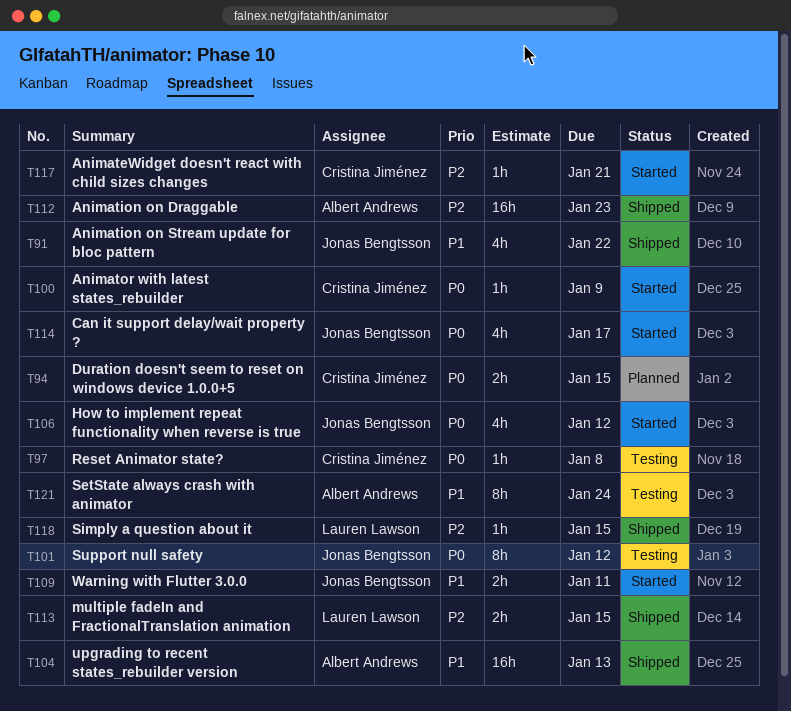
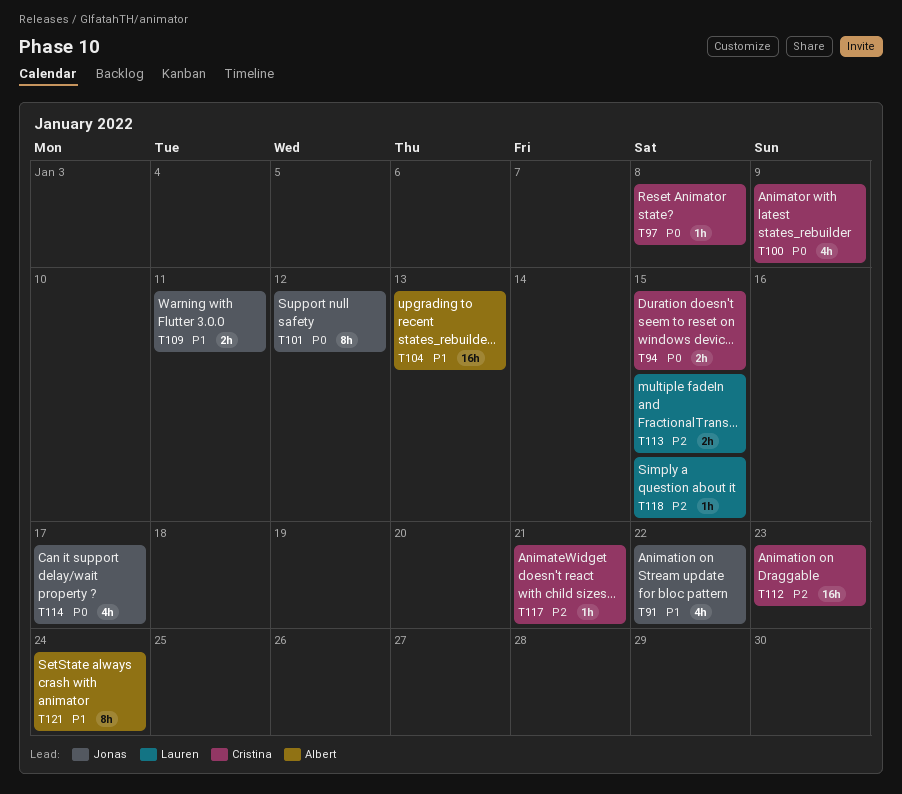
T100, estimate: 1h -> 4h
T106: present -> none
T112, owner: Albert Andrews -> Cristina Jiménez

